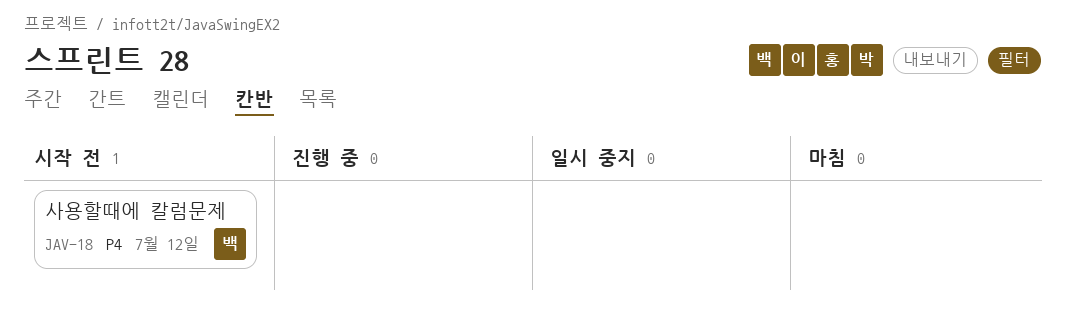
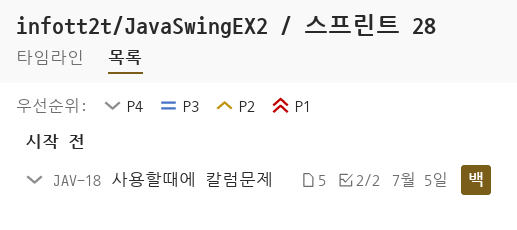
JAV-18, due: Jul 12 -> Jul 5

